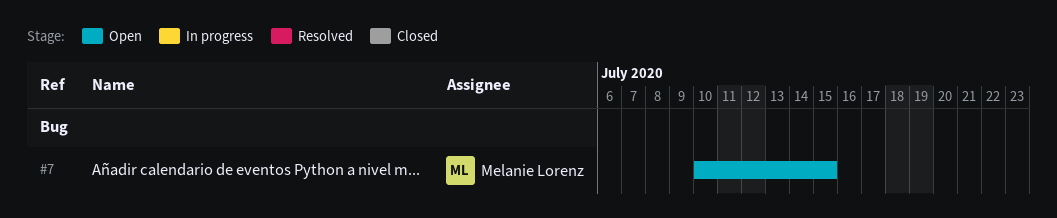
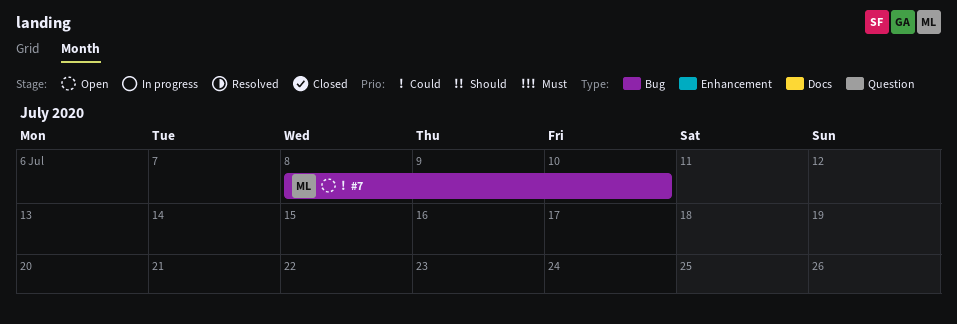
#7, start: Jul 10 -> Jul 8
#7, due: Jul 15 -> Jul 10

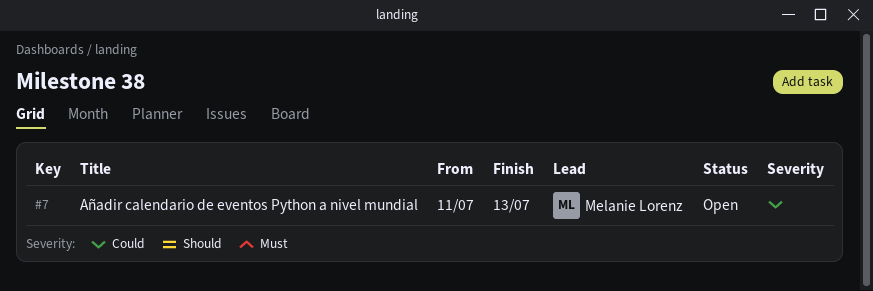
#7, start: Jul 8 -> Jul 11
#7, due: Jul 10 -> Jul 13

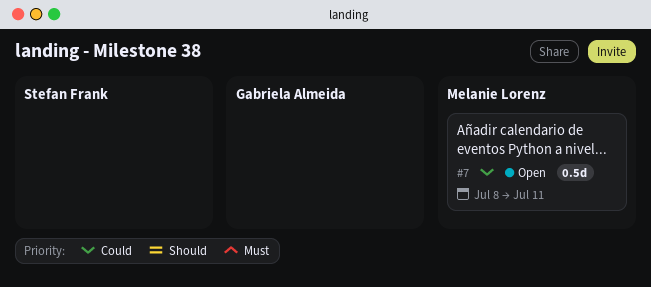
#7, start: Jul 11 -> Jul 8
#7, due: Jul 13 -> Jul 11

